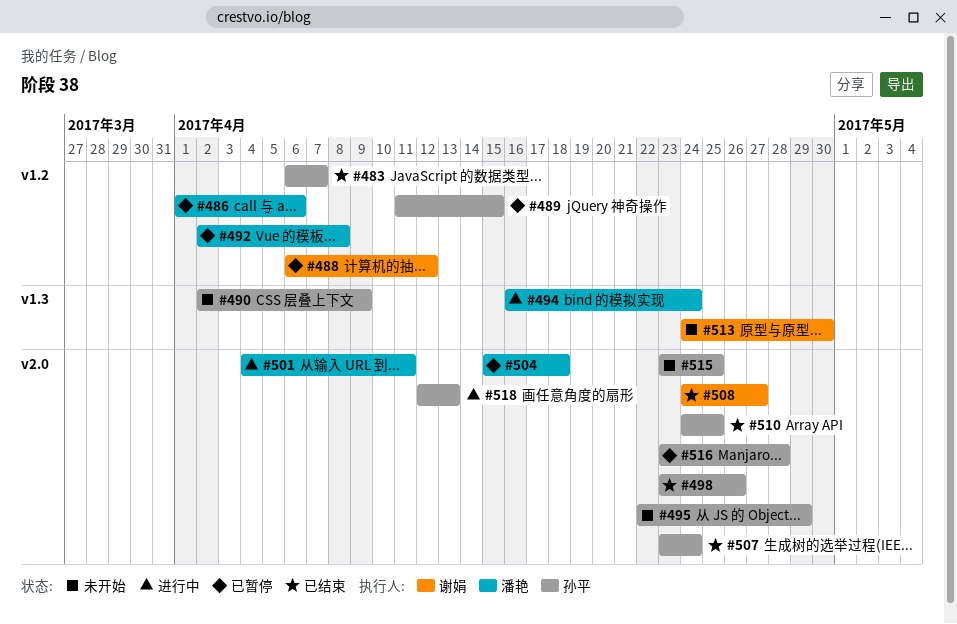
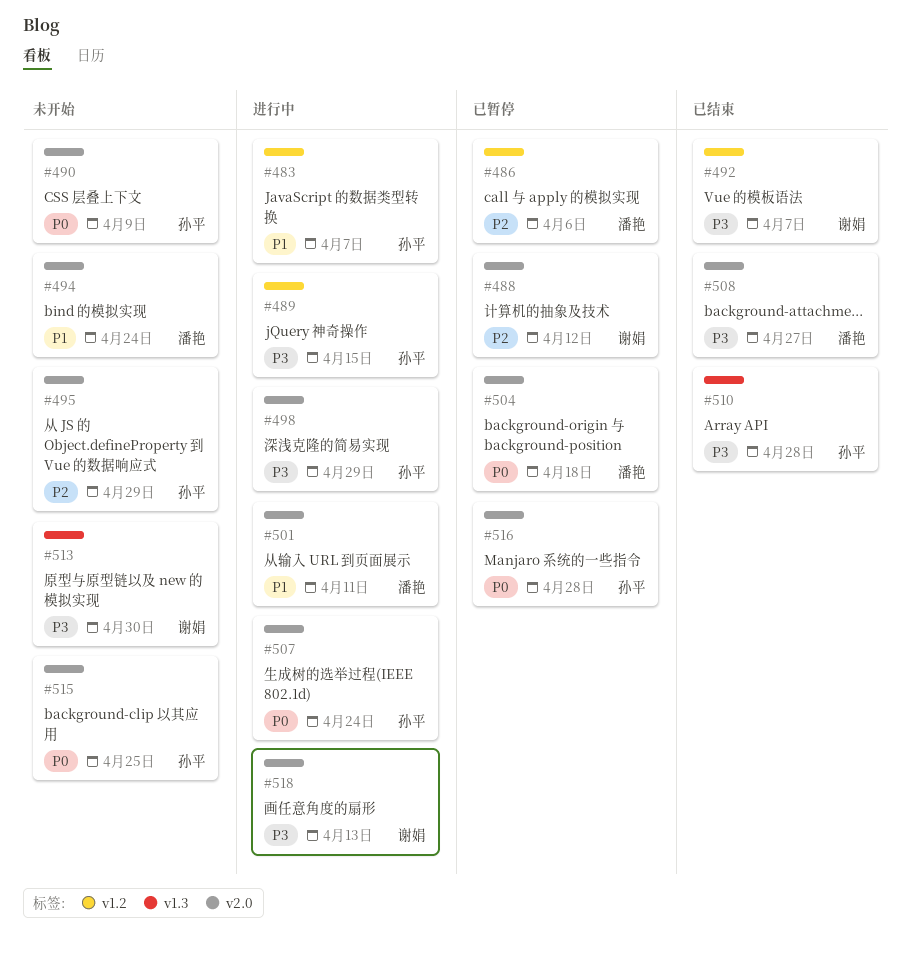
#483, status: 已结束 -> 进行中
#488, label: v1.2 -> v2.0
#489, status: 已暂停 -> 进行中
#490, label: v1.3 -> v2.0
#492, status: 已暂停 -> 已结束
#492, owner: 潘艳 -> 谢娟
#492, due: Apr 8 -> Apr 7
#494, status: 进行中 -> 未开始
#494, label: v1.3 -> v2.0
#498, status: 已结束 -> 进行中
#498, due: Apr 26 -> Apr 29
#507, status: 已结束 -> 进行中
#508, owner: 谢娟 -> 潘艳
#510, label: v2.0 -> v1.3
#510, due: Apr 25 -> Apr 28
#518, owner: 孙平 -> 谢娟

